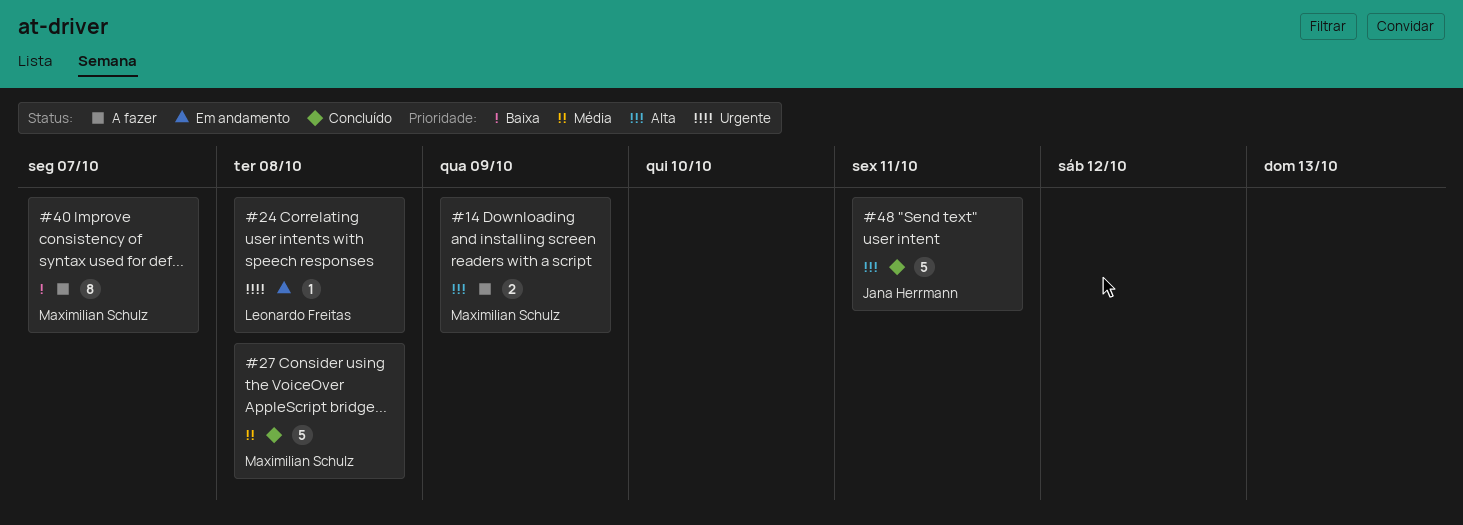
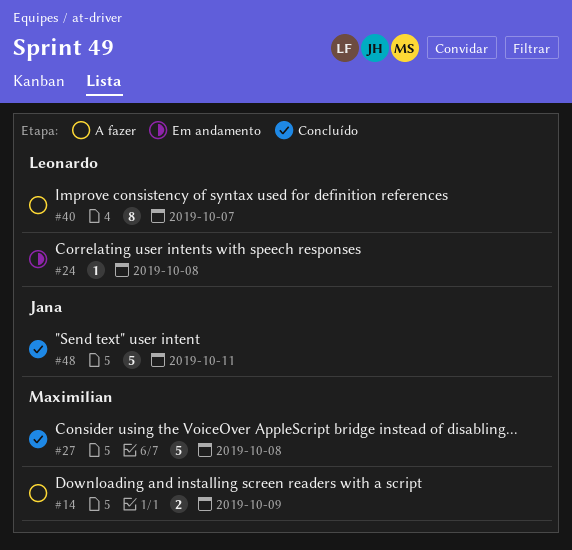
#40, owner: Maximilian Schulz -> Leonardo Freitas

